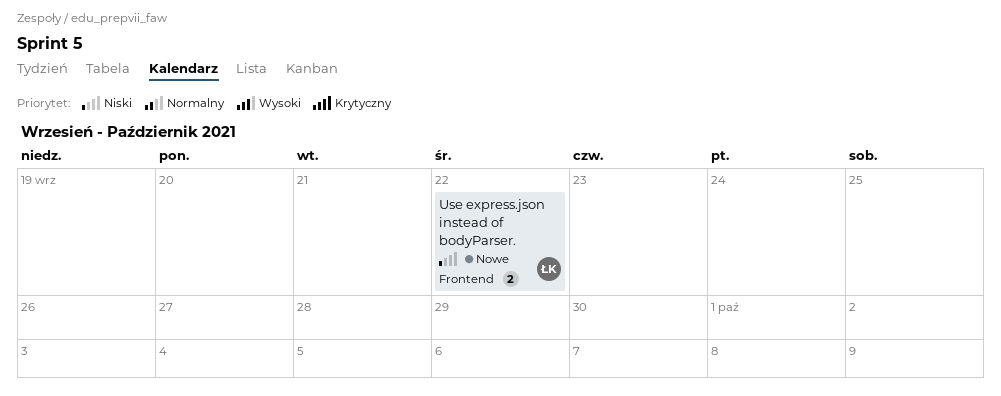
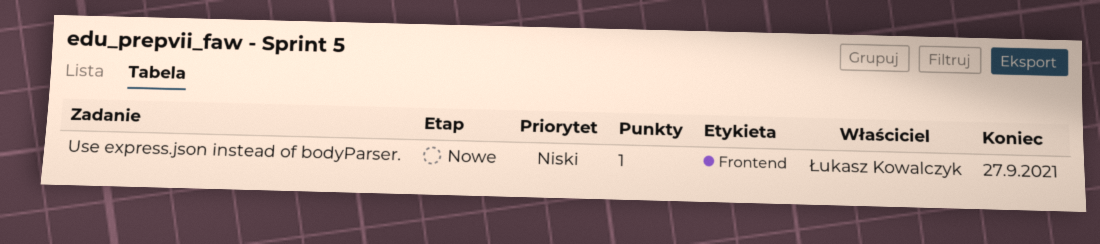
Use express.json instead of bodyParser., estimate: 2 -> 1
Use express.json instead of bodyParser., due: Sep 22 -> Sep 27

